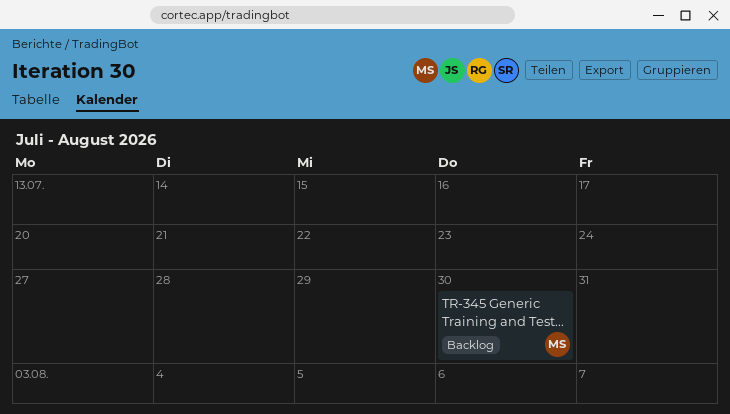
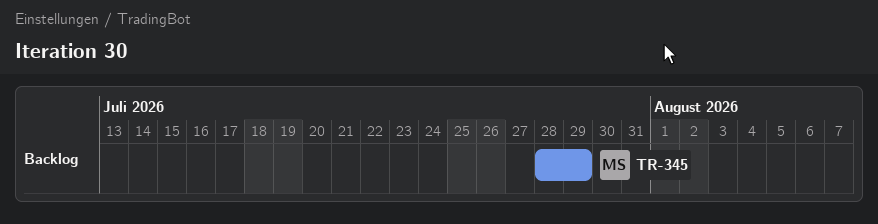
TR-345, due: Jul 30 -> Jul 29

